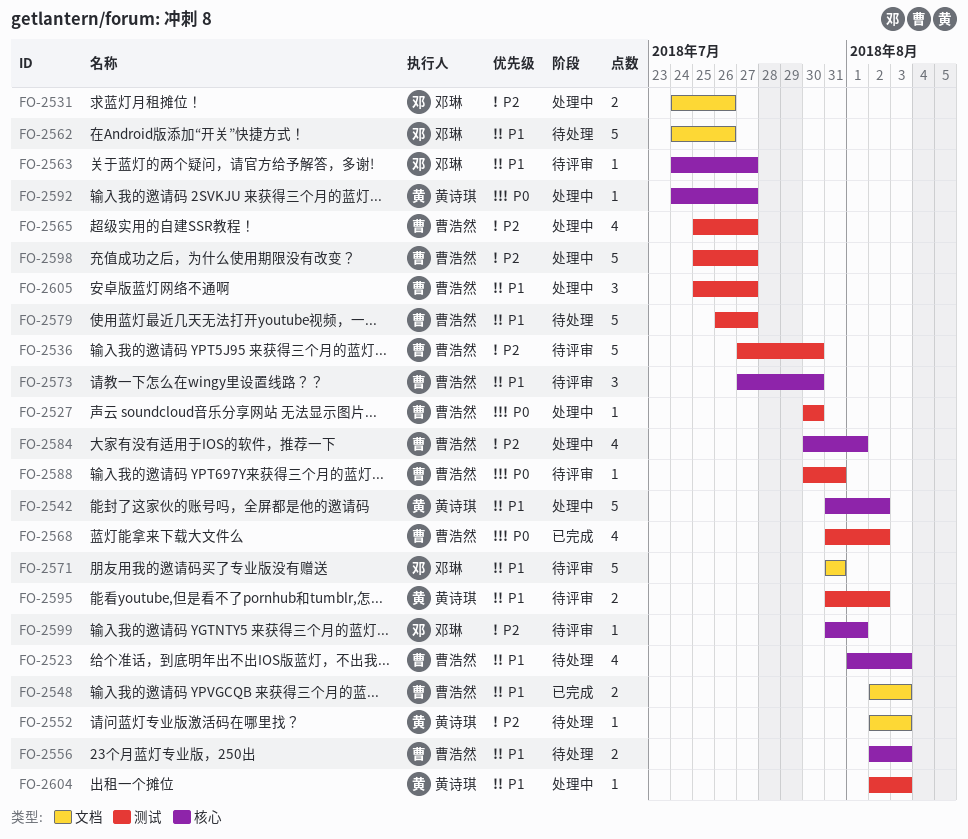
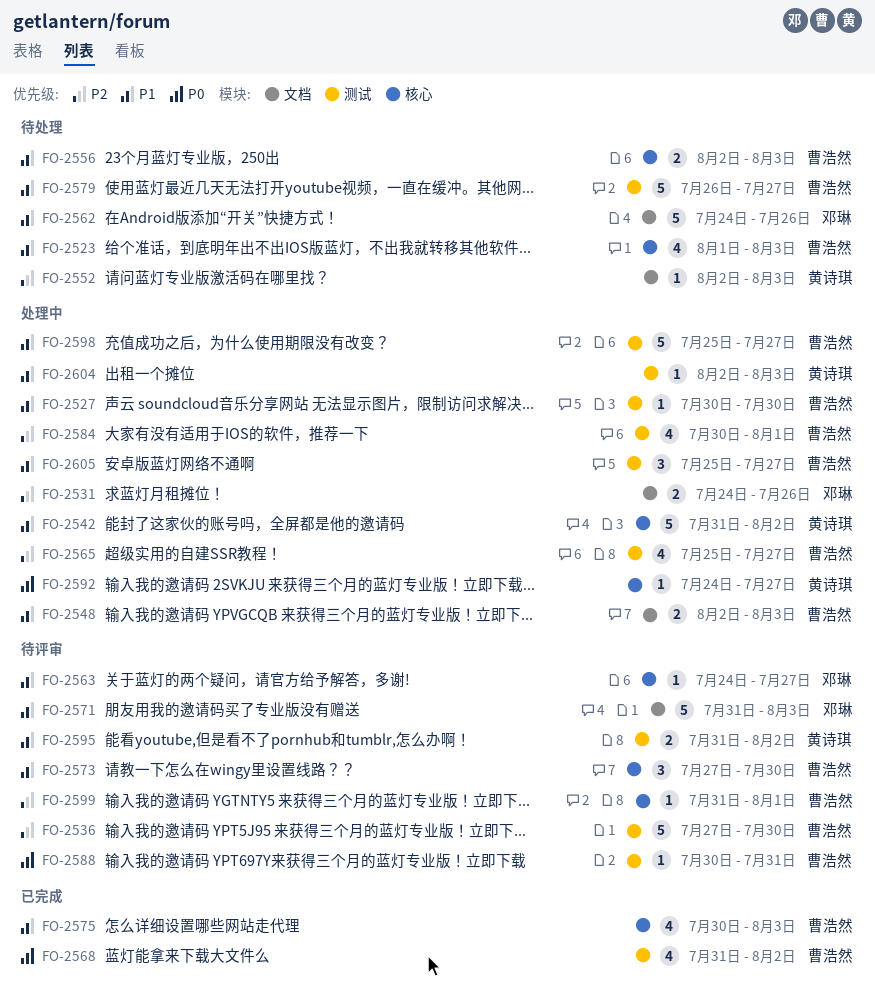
FO-2527, priority: P0 -> P1
FO-2548, status: 已完成 -> 处理中
FO-2571, due: Jul 31 -> Aug 3
FO-2575: none -> present
FO-2584, label: 核心 -> 测试
FO-2598, priority: P2 -> P1
FO-2599, owner: 邓琳 -> 曹浩然

